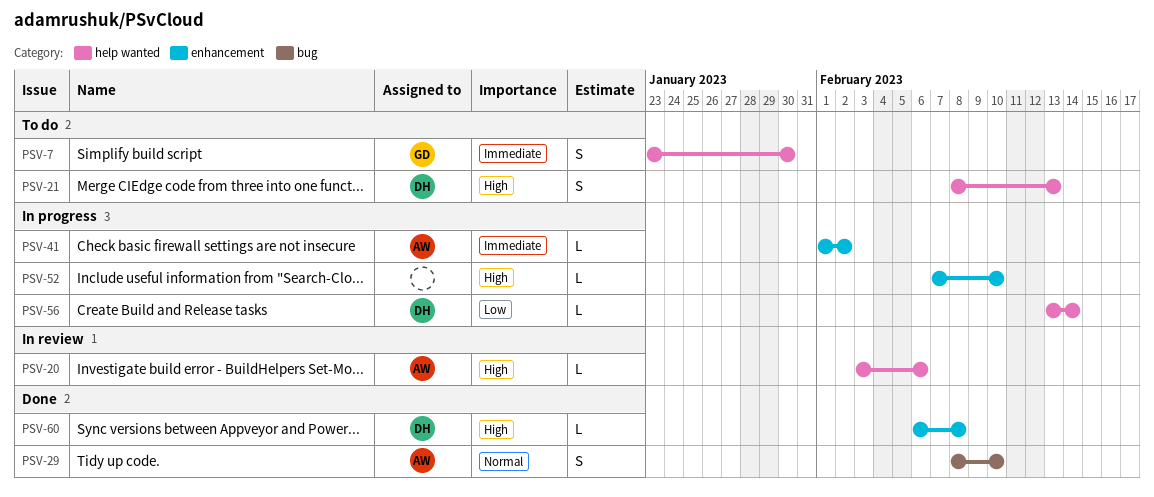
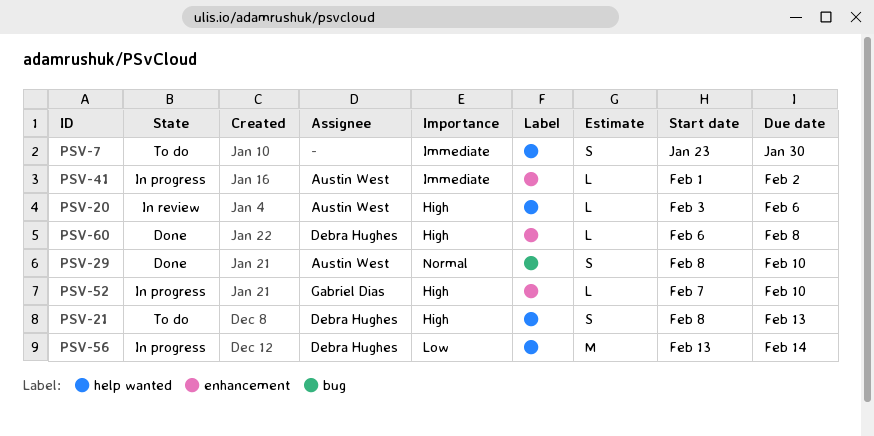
PSV-7, owner: Gabriel Dias -> none
PSV-52, owner: none -> Gabriel Dias
PSV-56, estimate: L -> M

